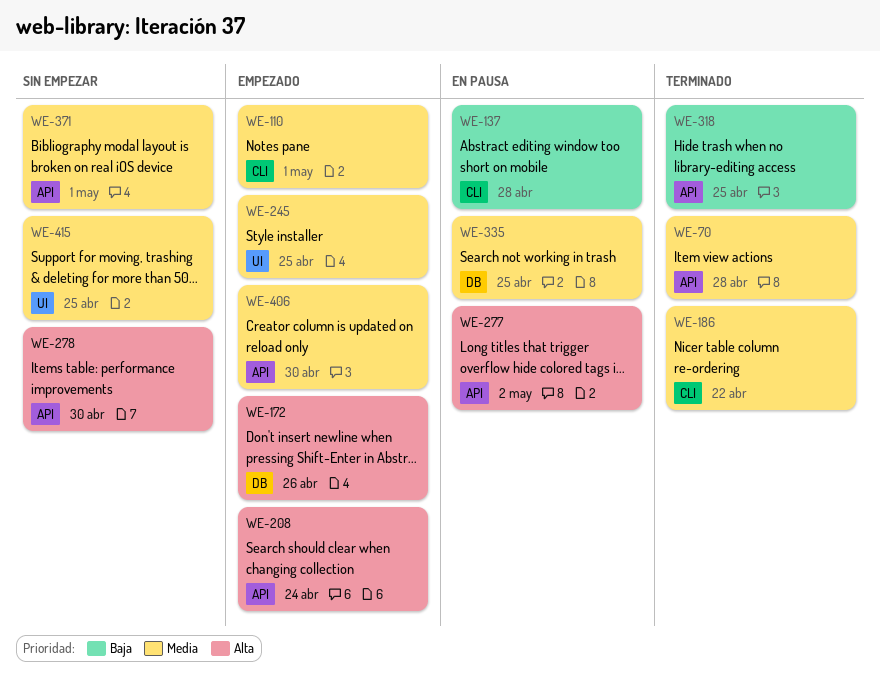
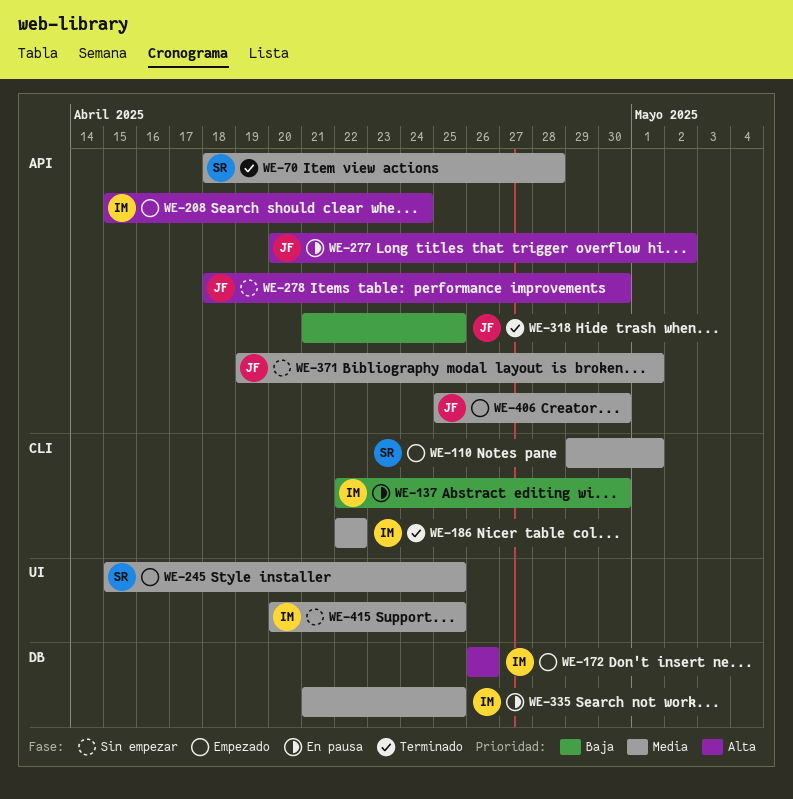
WE-137, due: Apr 28 -> Apr 30

